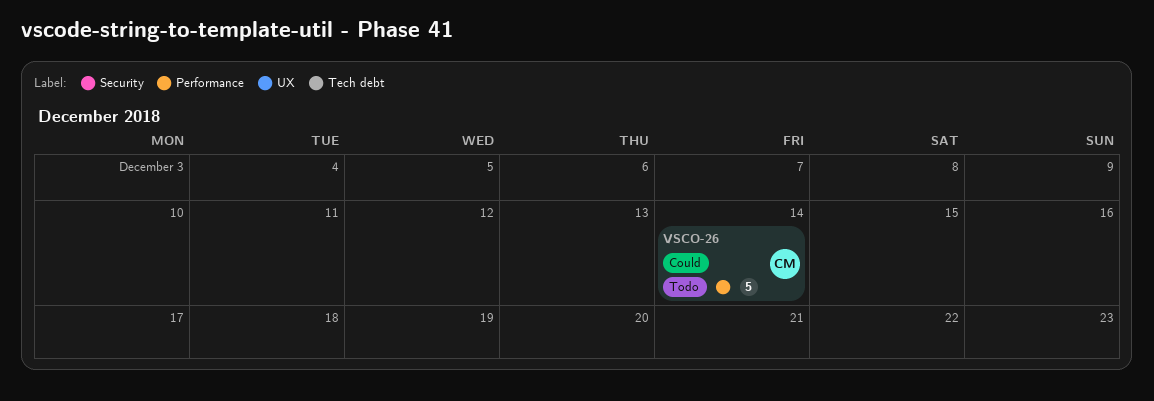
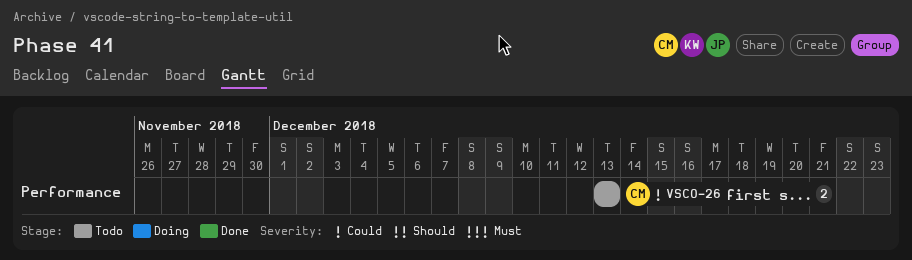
VSCO-26, estimate: 5 -> 2
VSCO-26, due: Dec 14 -> Dec 13

